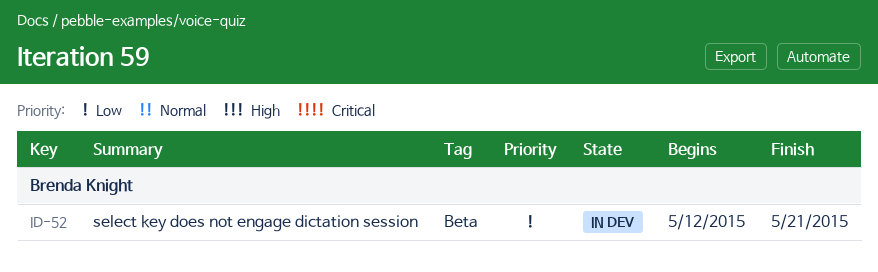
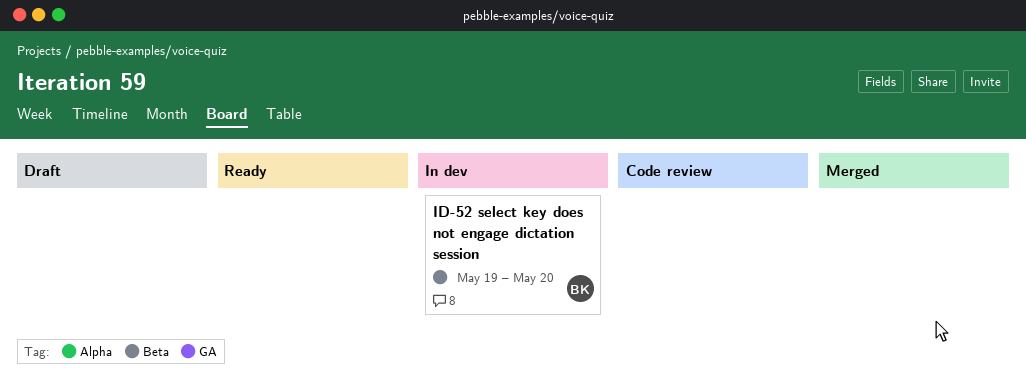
ID-52, start: May 12 -> May 19
ID-52, due: May 21 -> May 20

